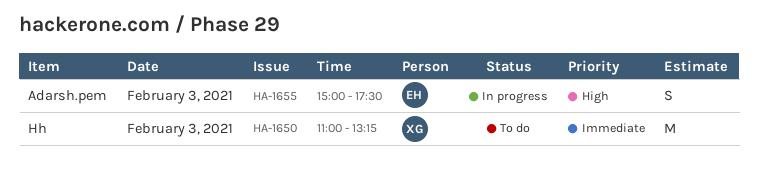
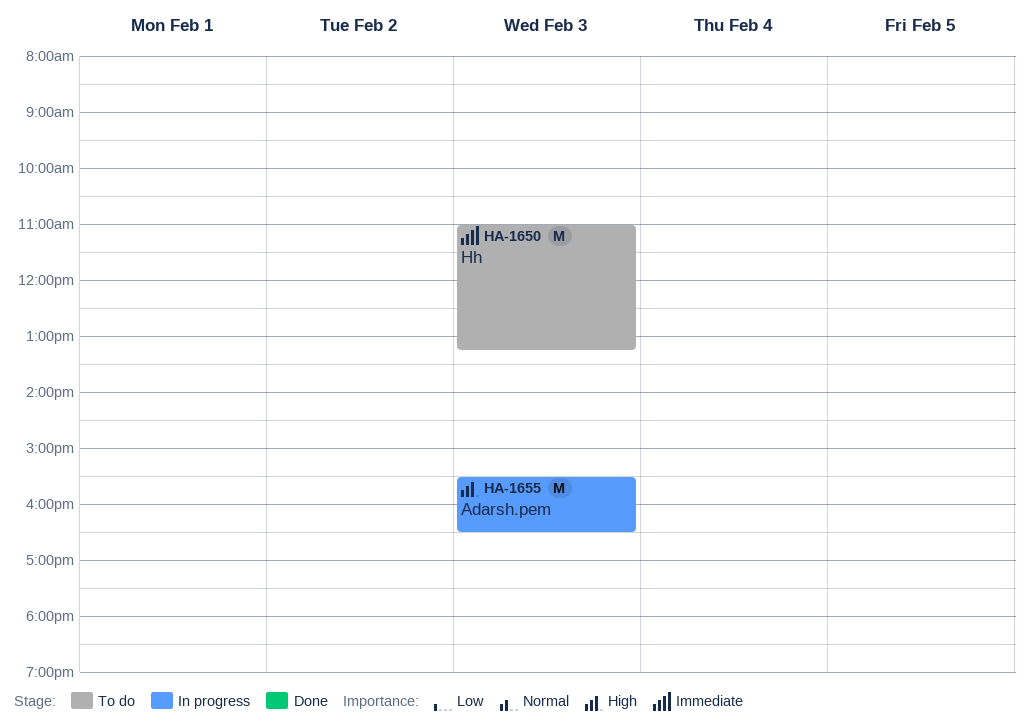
HA-1655, estimate: S -> M
HA-1655, begins: 15:00 -> 15:30
HA-1655, ends: 17:30 -> 16:30

